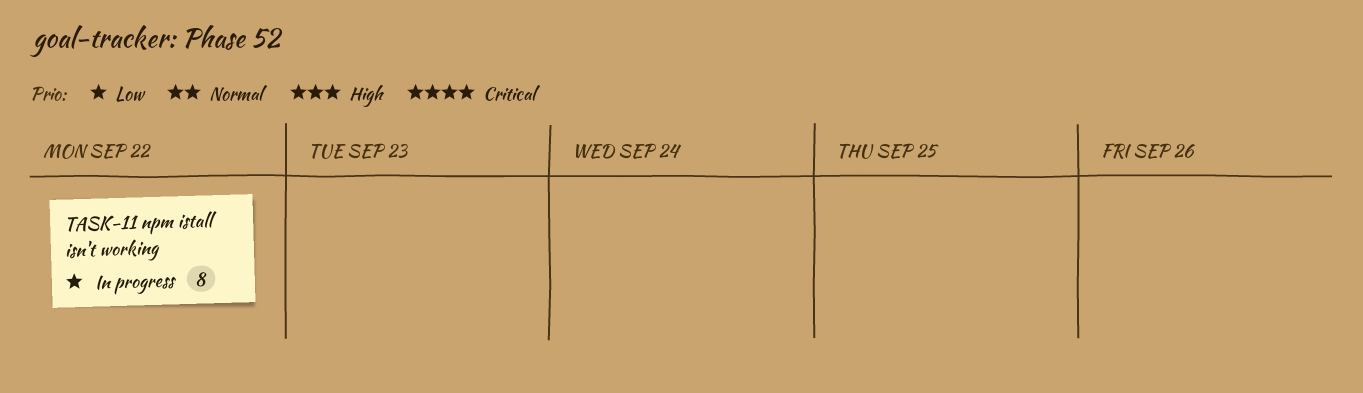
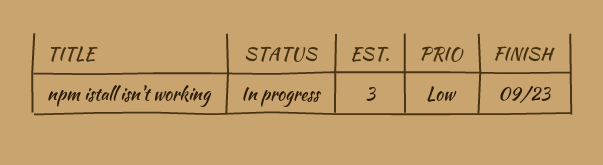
npm istall isn't working, estimate: 8 -> 3
npm istall isn't working, due: Sep 22 -> Sep 23

